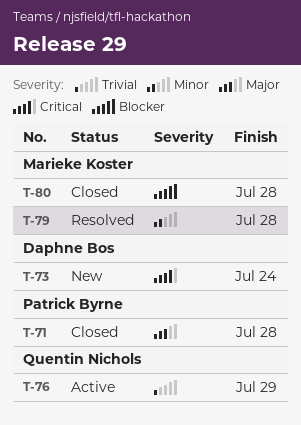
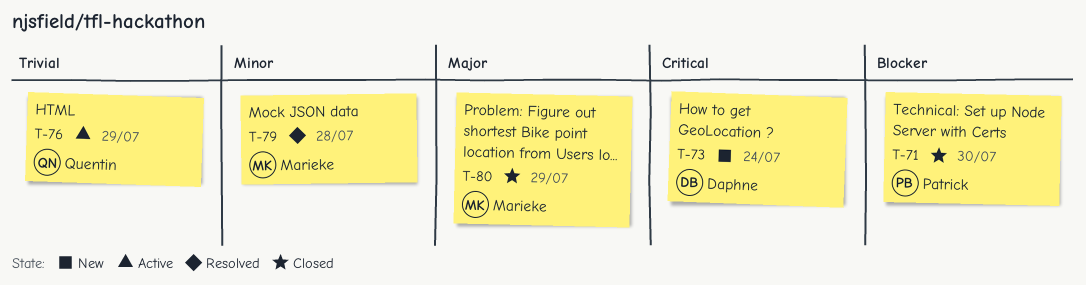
T-71, priority: Major -> Blocker
T-71, due: Jul 28 -> Jul 30
T-80, priority: Blocker -> Major
T-80, due: Jul 28 -> Jul 29

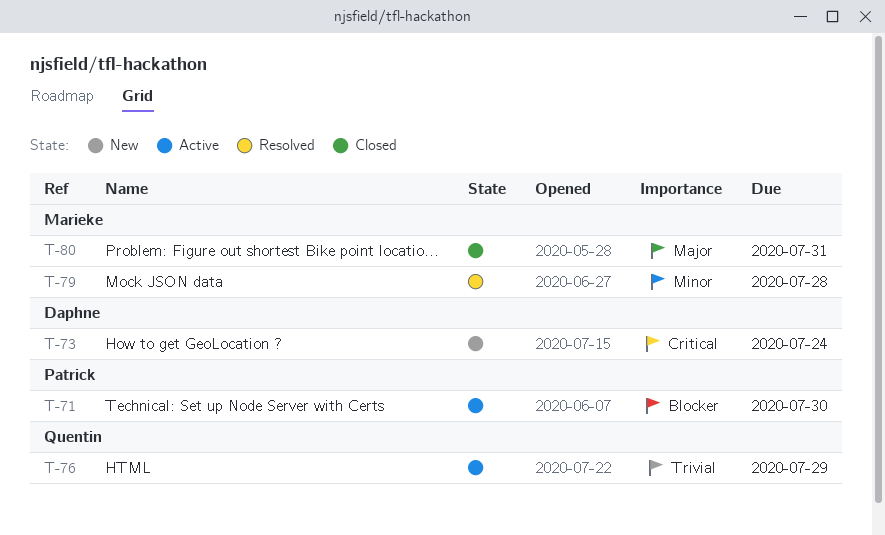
T-71, status: Closed -> Active
T-80, due: Jul 29 -> Jul 31

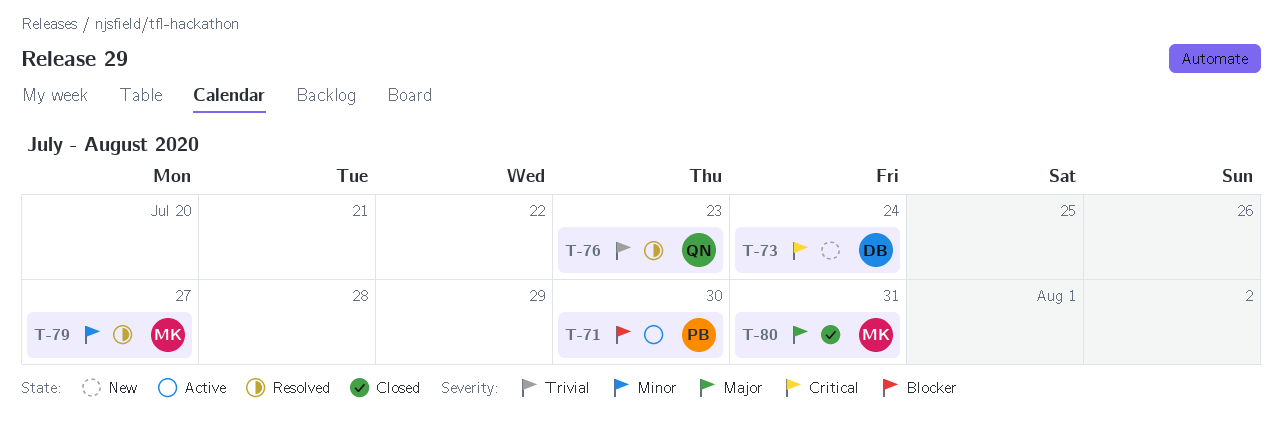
T-76, status: Active -> Resolved
T-76, due: Jul 29 -> Jul 23
T-79, due: Jul 28 -> Jul 27

